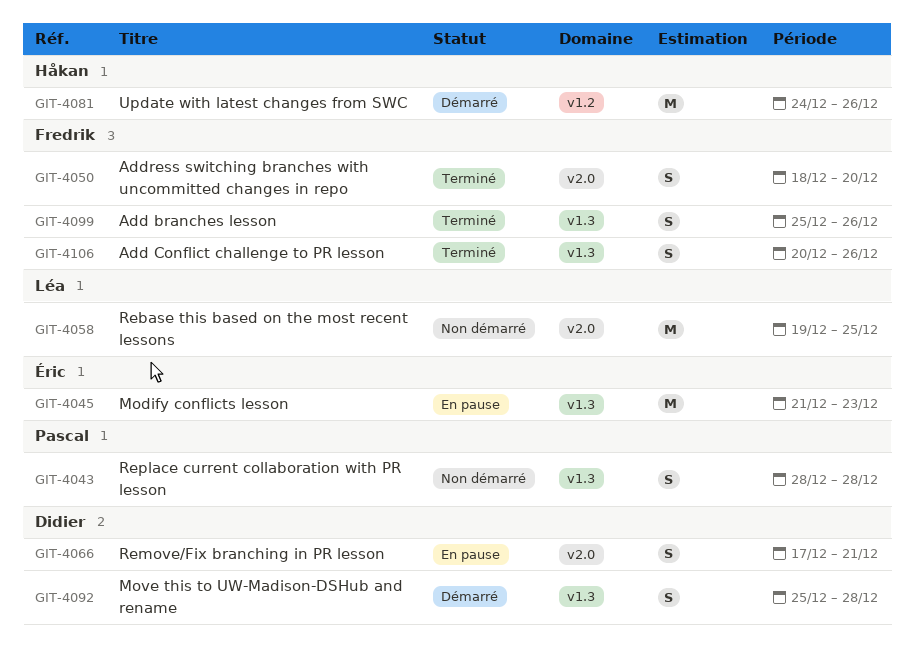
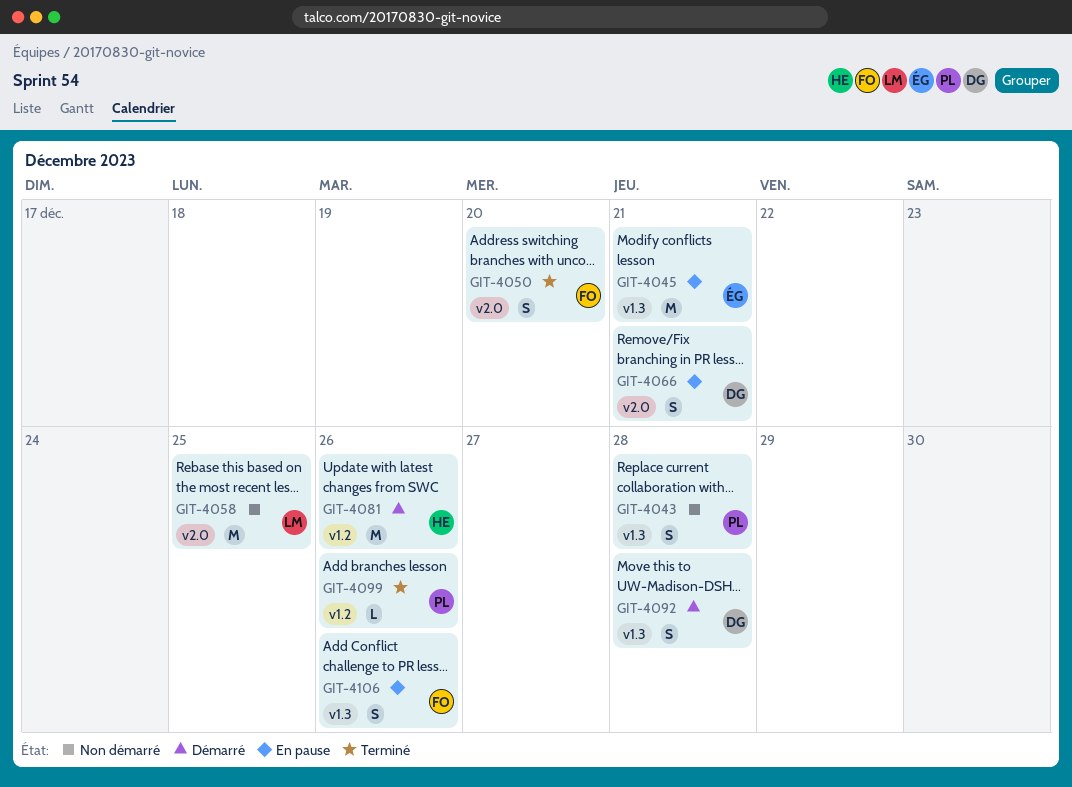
GIT-4045, due: Dec 23 -> Dec 21
GIT-4099, owner: Fredrik -> Pascal
GIT-4099, label: v1.3 -> v1.2
GIT-4099, estimate: S -> L
GIT-4106, status: Terminé -> En pause

